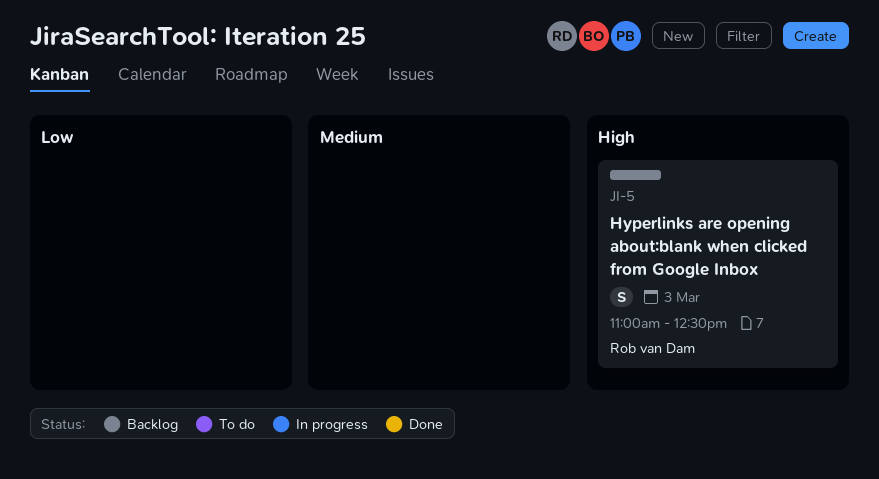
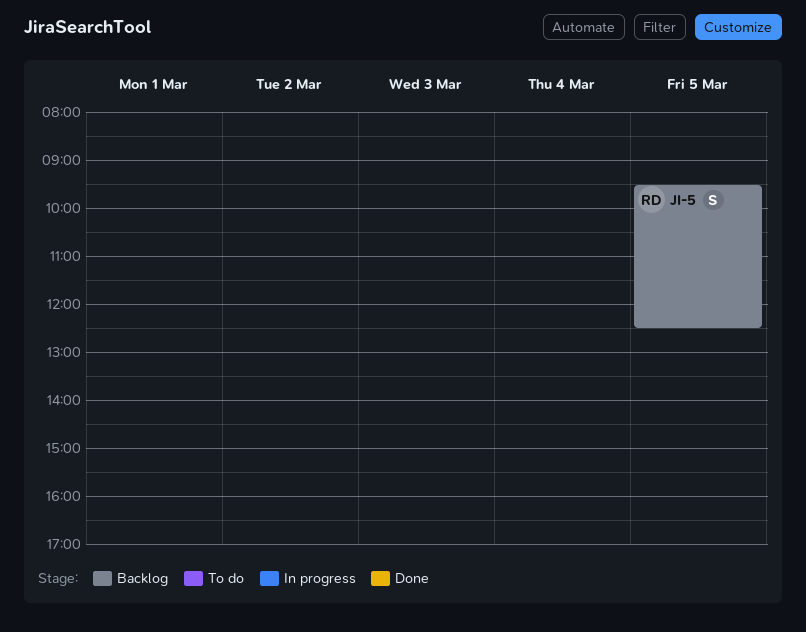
JI-5, day: Mar 3 -> Mar 5
JI-5, begins: 11:00 -> 09:30

